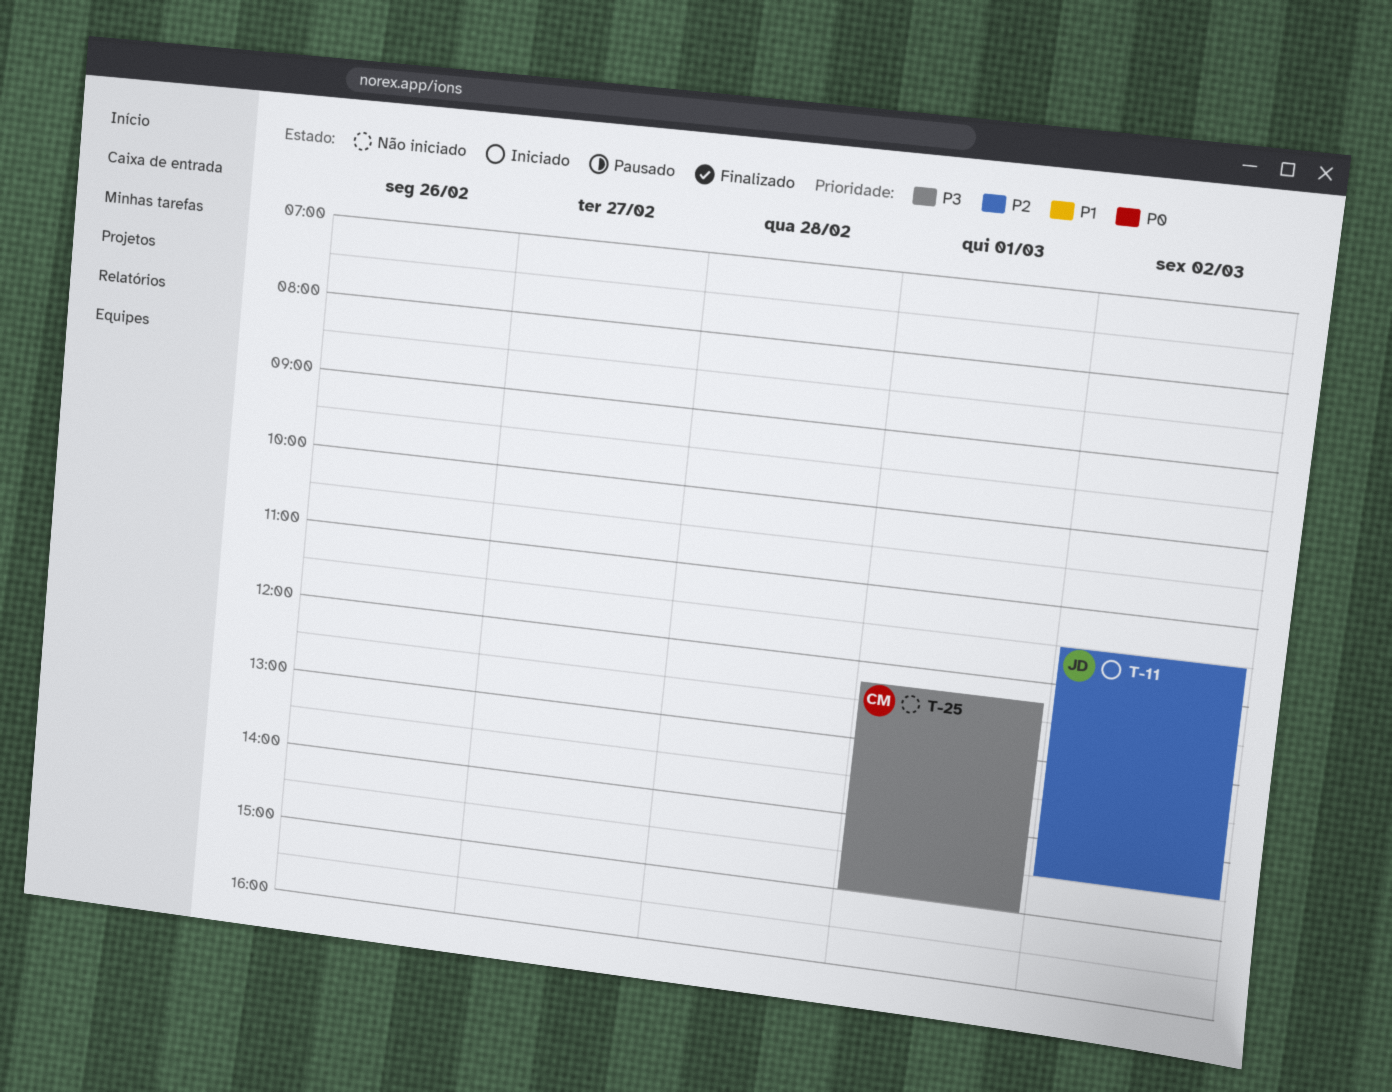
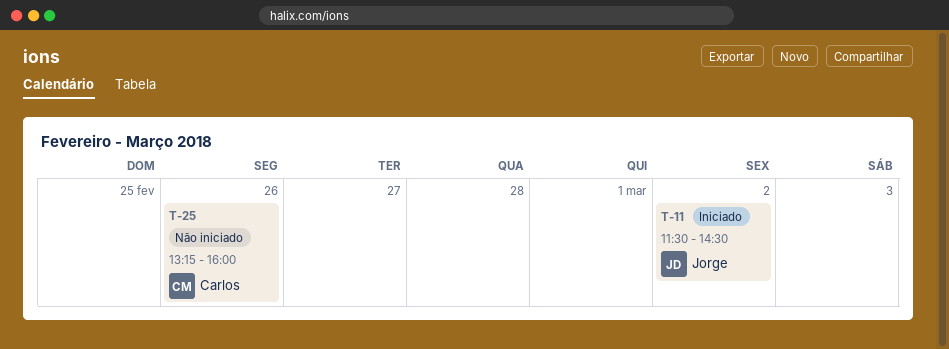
T-25, day: Mar 1 -> Feb 26
T-25, begins: 12:15 -> 13:15
T-25, ends: 15:00 -> 16:00

